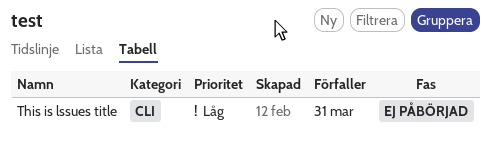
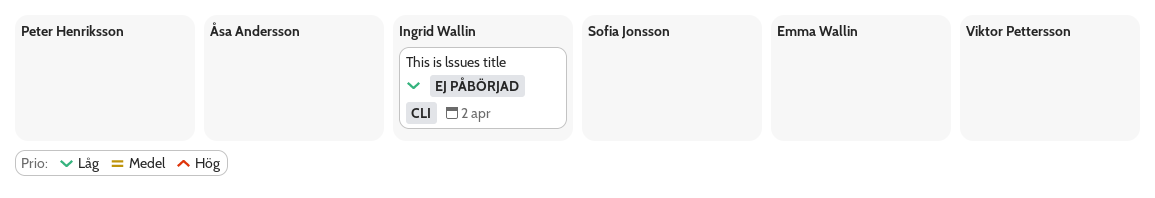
This is lssues title, due: Mar 31 -> Apr 2

